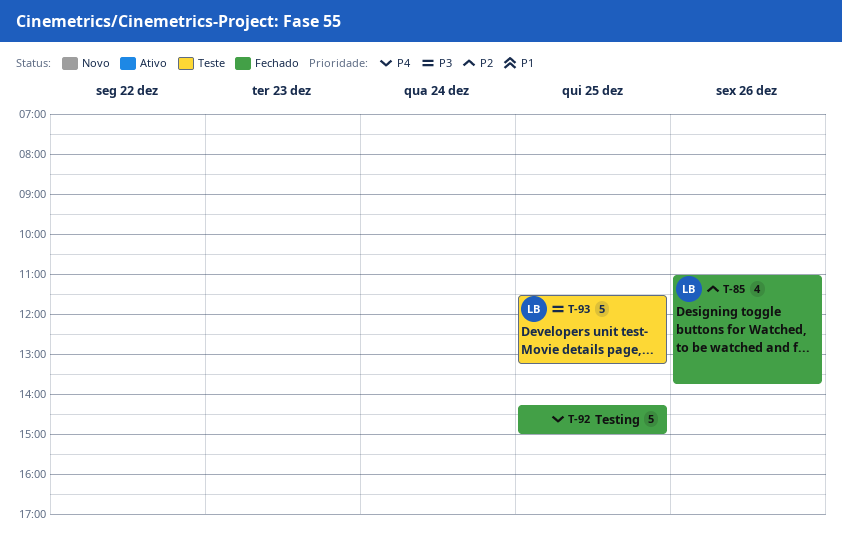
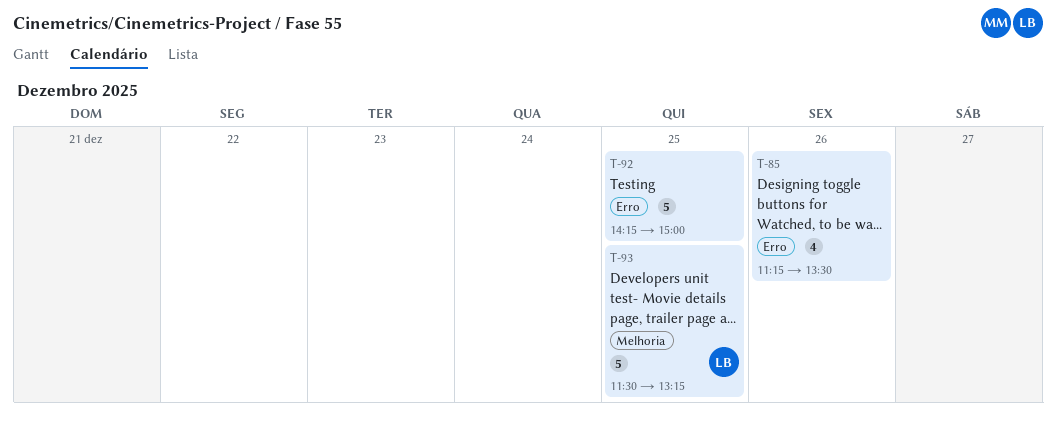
T-85, owner: LB -> none
T-85, begins: 11:00 -> 11:15
T-85, ends: 13:45 -> 13:30

